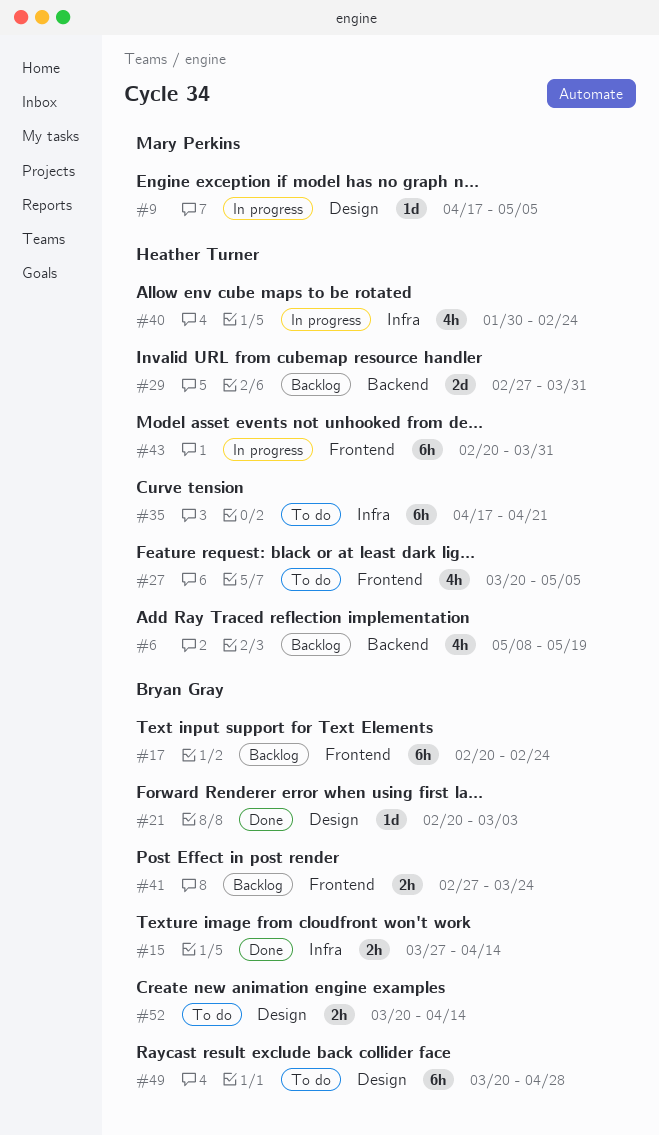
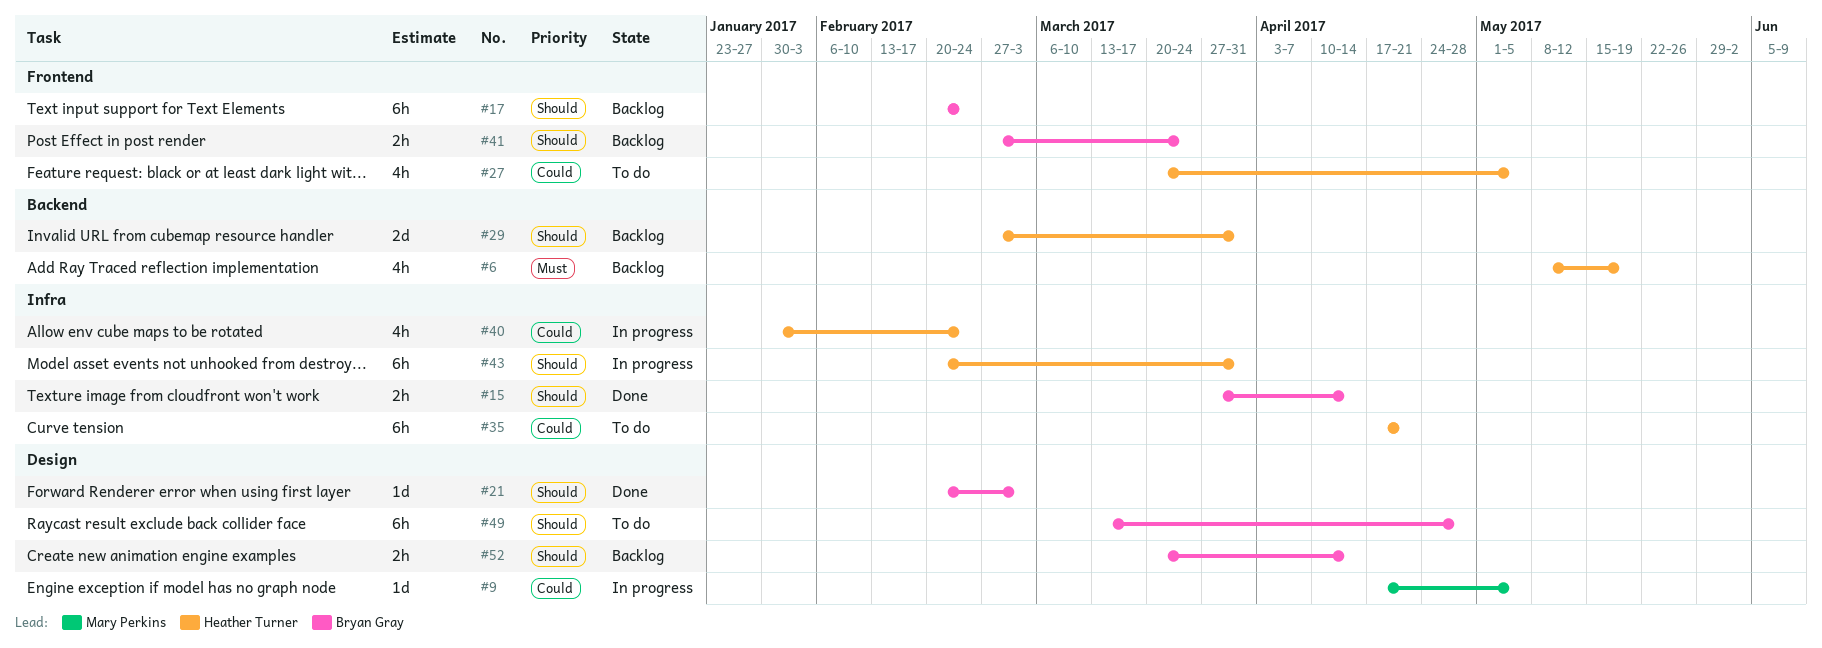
#43, label: Frontend -> Infra
#49, start: Mar 20 -> Mar 13
#52, status: To do -> Backlog

